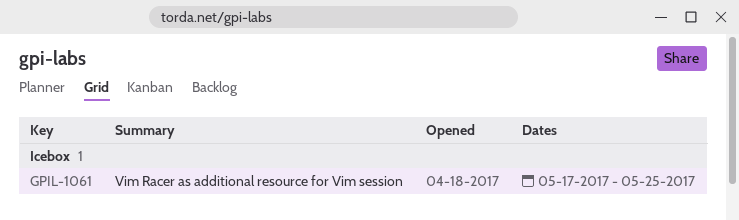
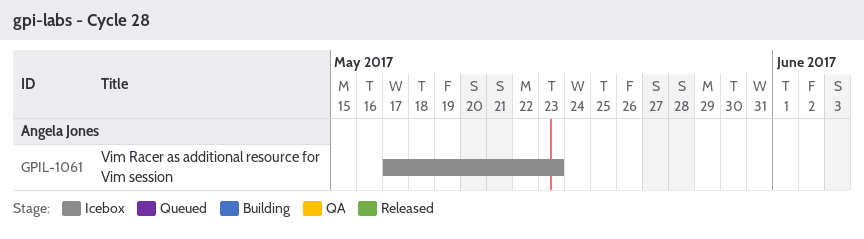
GPIL-1061, due: May 25 -> May 23

